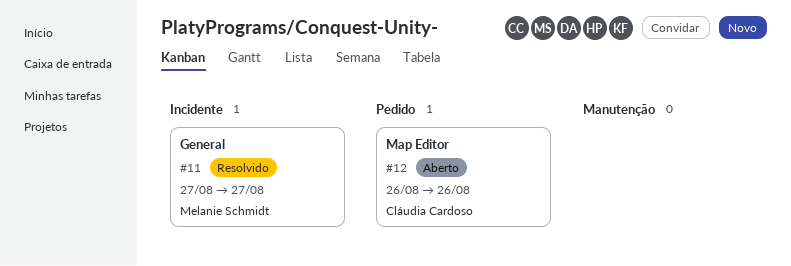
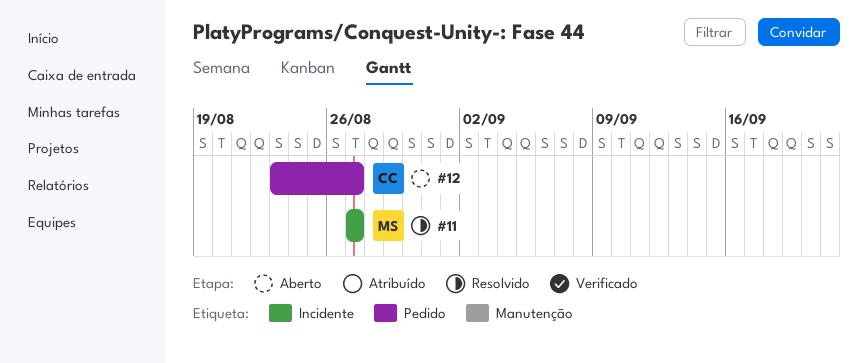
#12, start: Aug 26 -> Aug 23
#12, due: Aug 26 -> Aug 27

